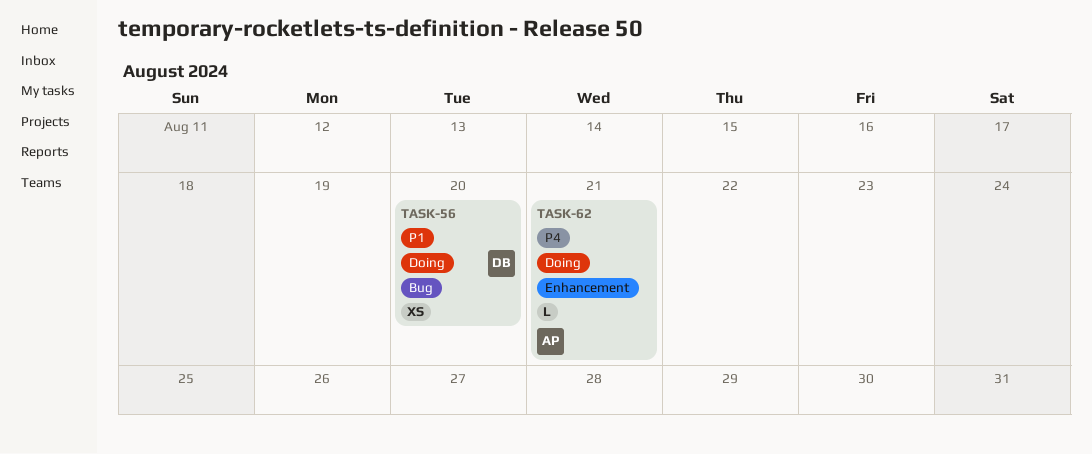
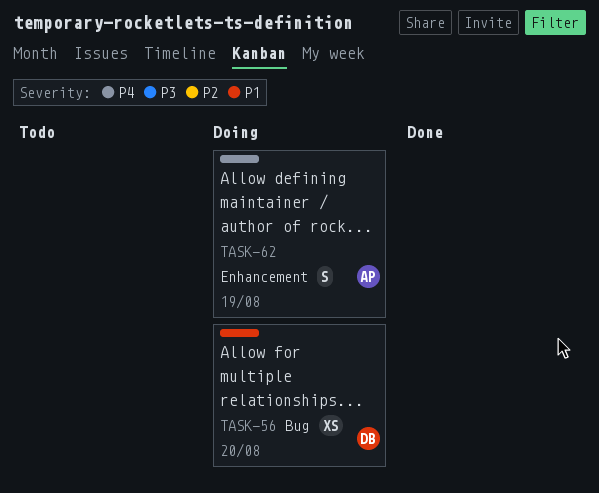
TASK-62, estimate: L -> S
TASK-62, due: Aug 21 -> Aug 19

